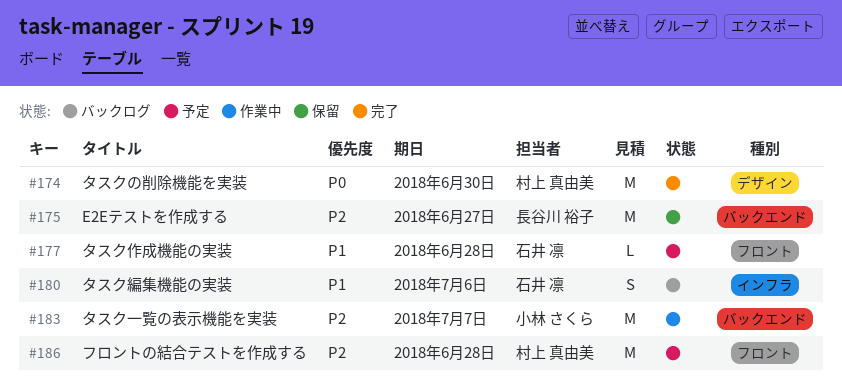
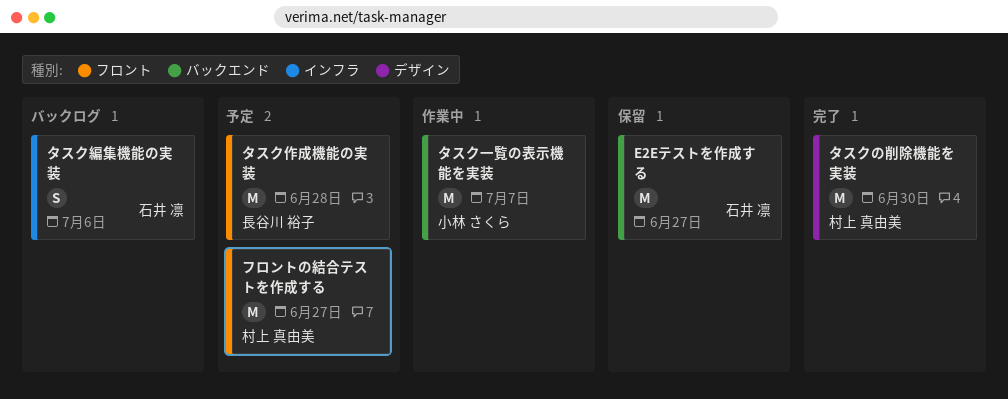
E2Eテストを作成する, owner: 長谷川 裕子 -> 石井 凛
タスク作成機能の実装, owner: 石井 凛 -> 長谷川 裕子
タスク作成機能の実装, estimate: L -> M
フロントの結合テストを作成する, due: Jun 28 -> Jun 27

